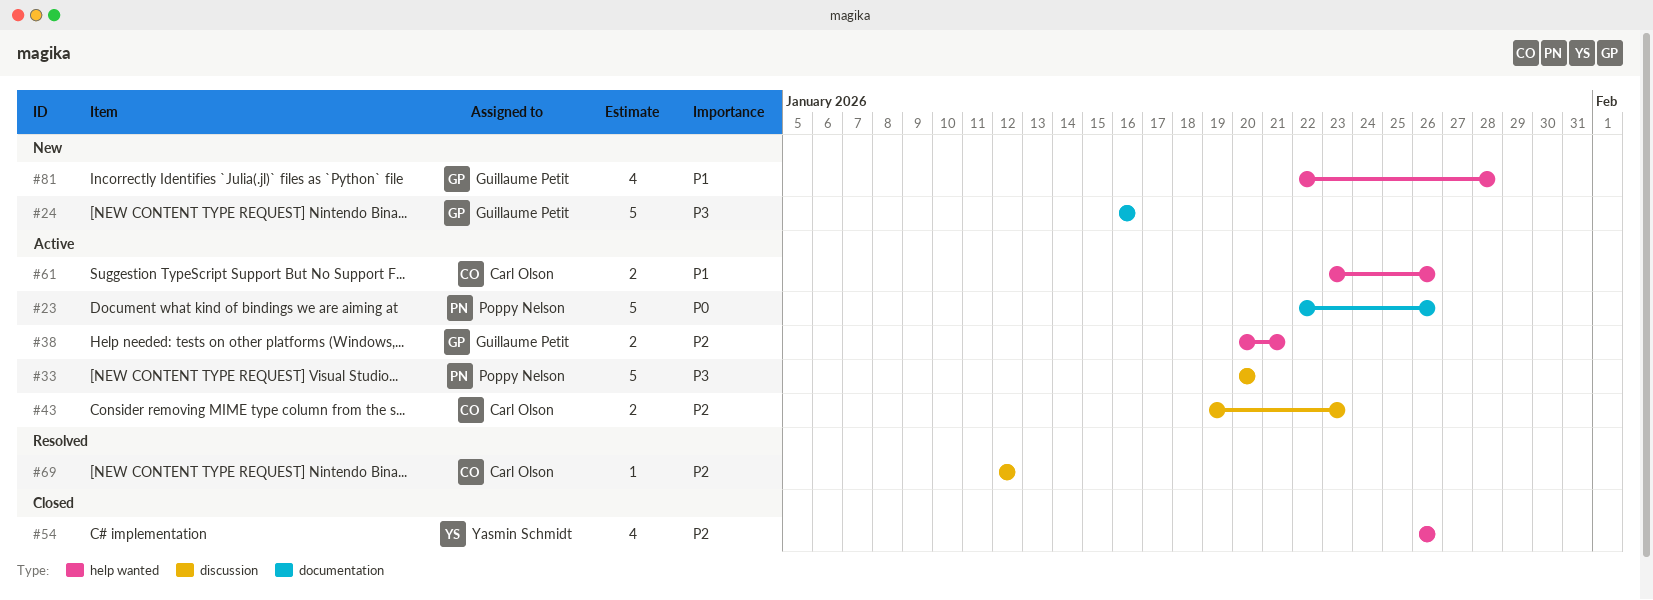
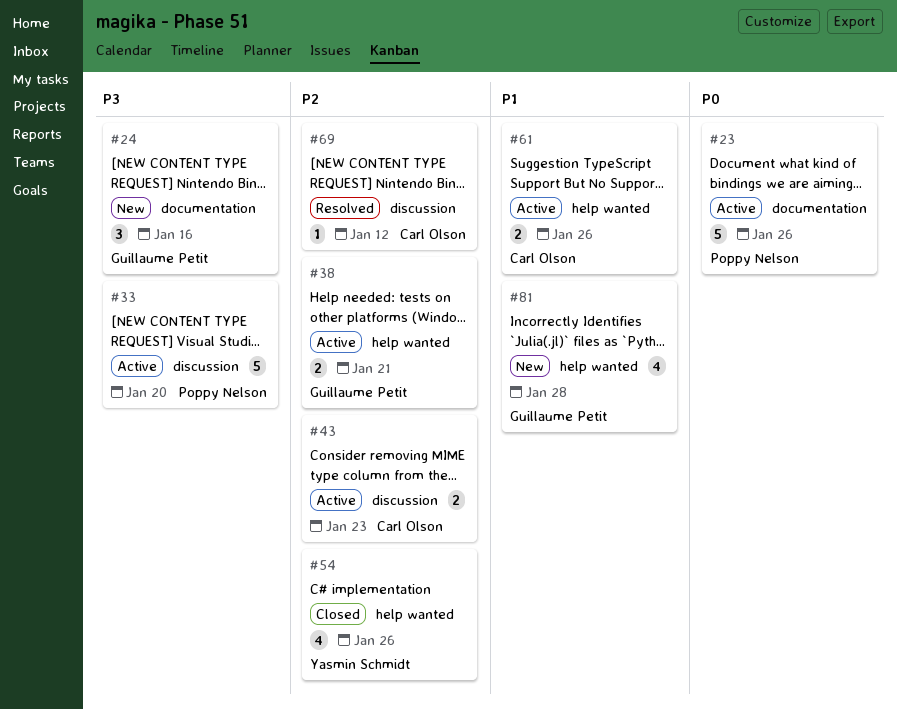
#24, estimate: 5 -> 3

